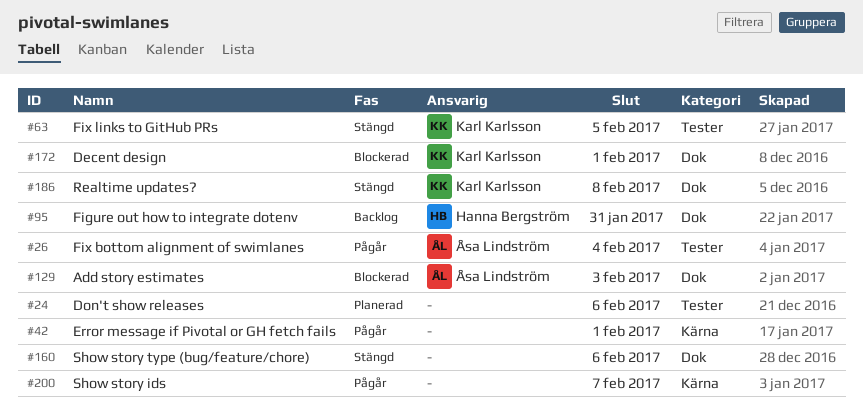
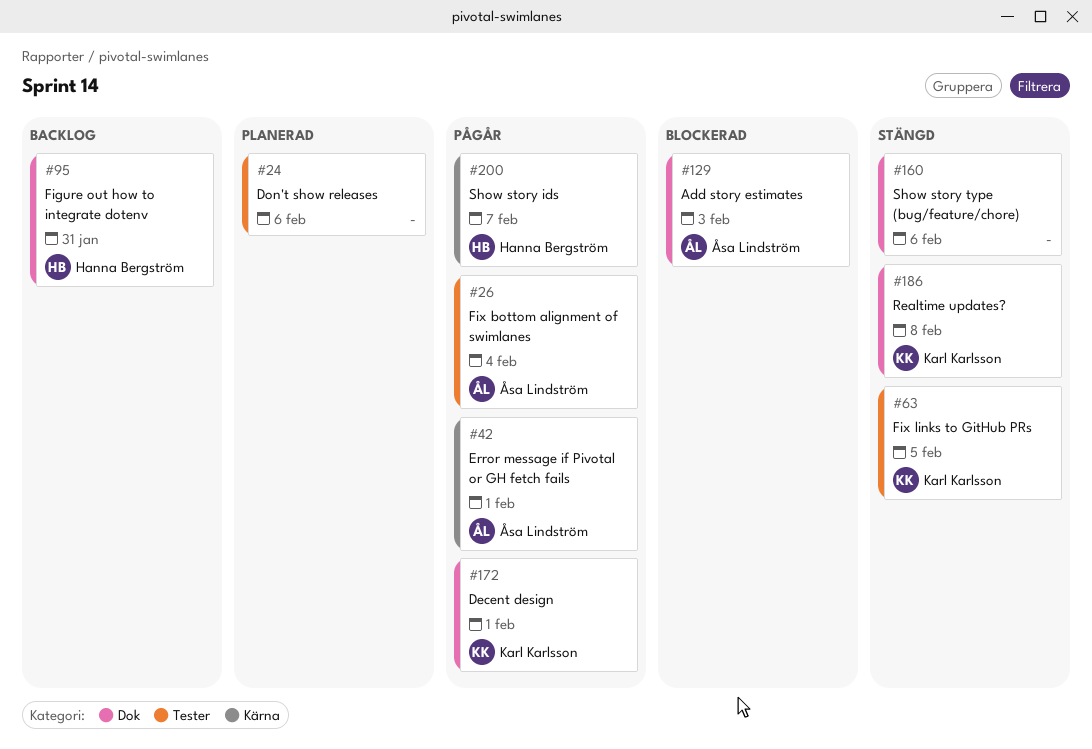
#42, owner: none -> Åsa Lindström
#172, status: Blockerad -> Pågår
#200, owner: none -> Hanna Bergström

